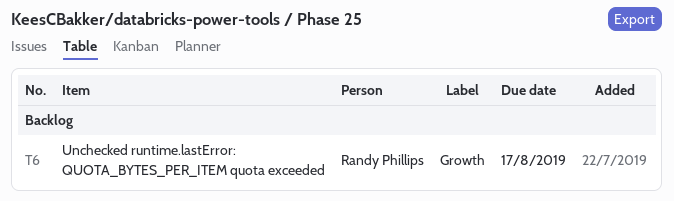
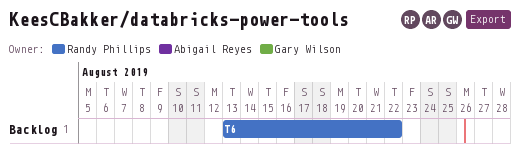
T6, due: Aug 17 -> Aug 22

